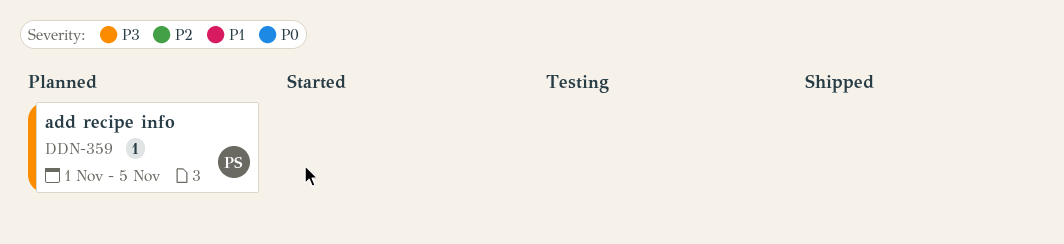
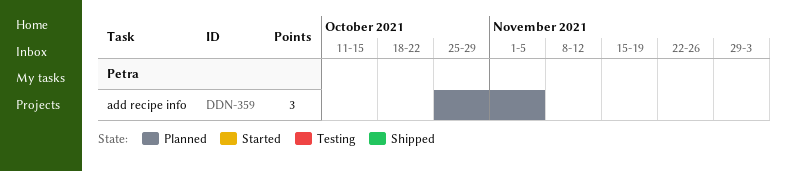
DDN-359, estimate: 1 -> 3
DDN-359, start: Nov 1 -> Oct 25

